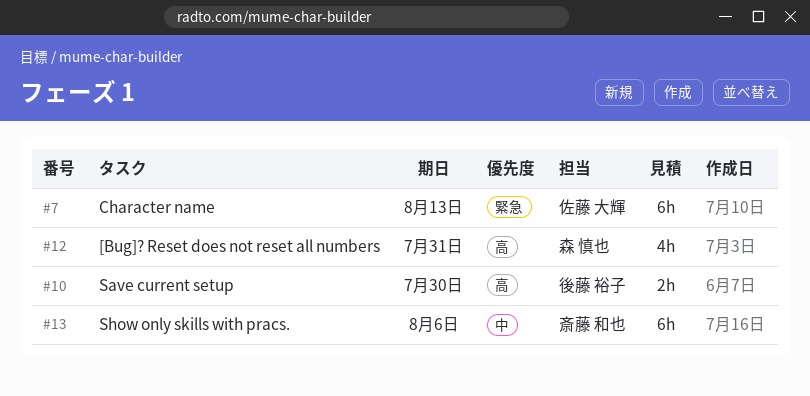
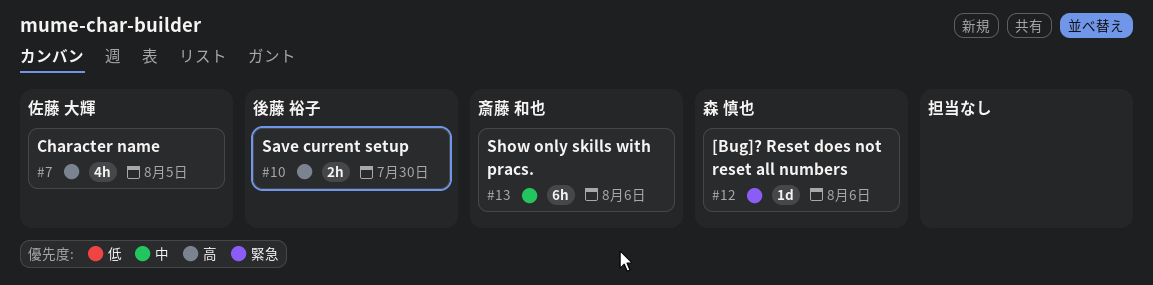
#7, priority: 緊急 -> 高
#7, estimate: 6h -> 4h
#7, due: Aug 13 -> Aug 5
#12, priority: 高 -> 緊急
#12, estimate: 4h -> 1d
#12, due: Jul 31 -> Aug 6

